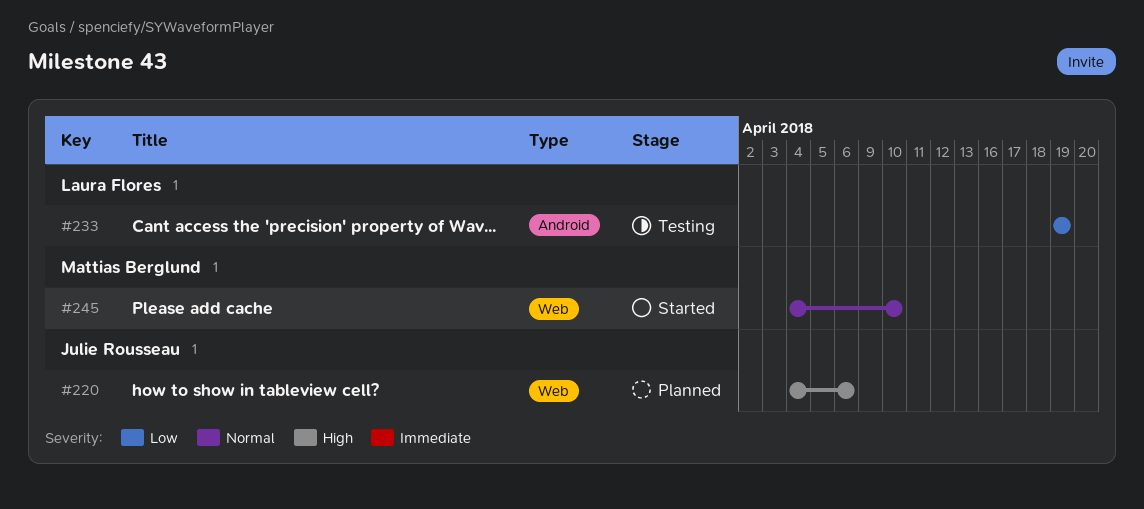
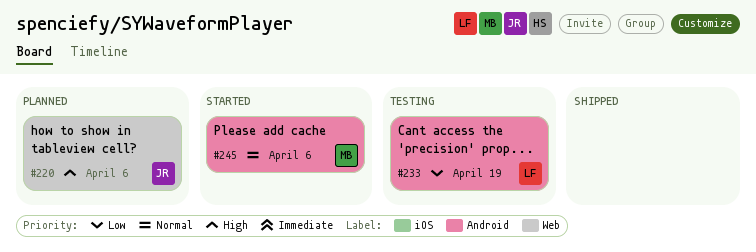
#245, label: Web -> Android
#245, due: Apr 10 -> Apr 6

